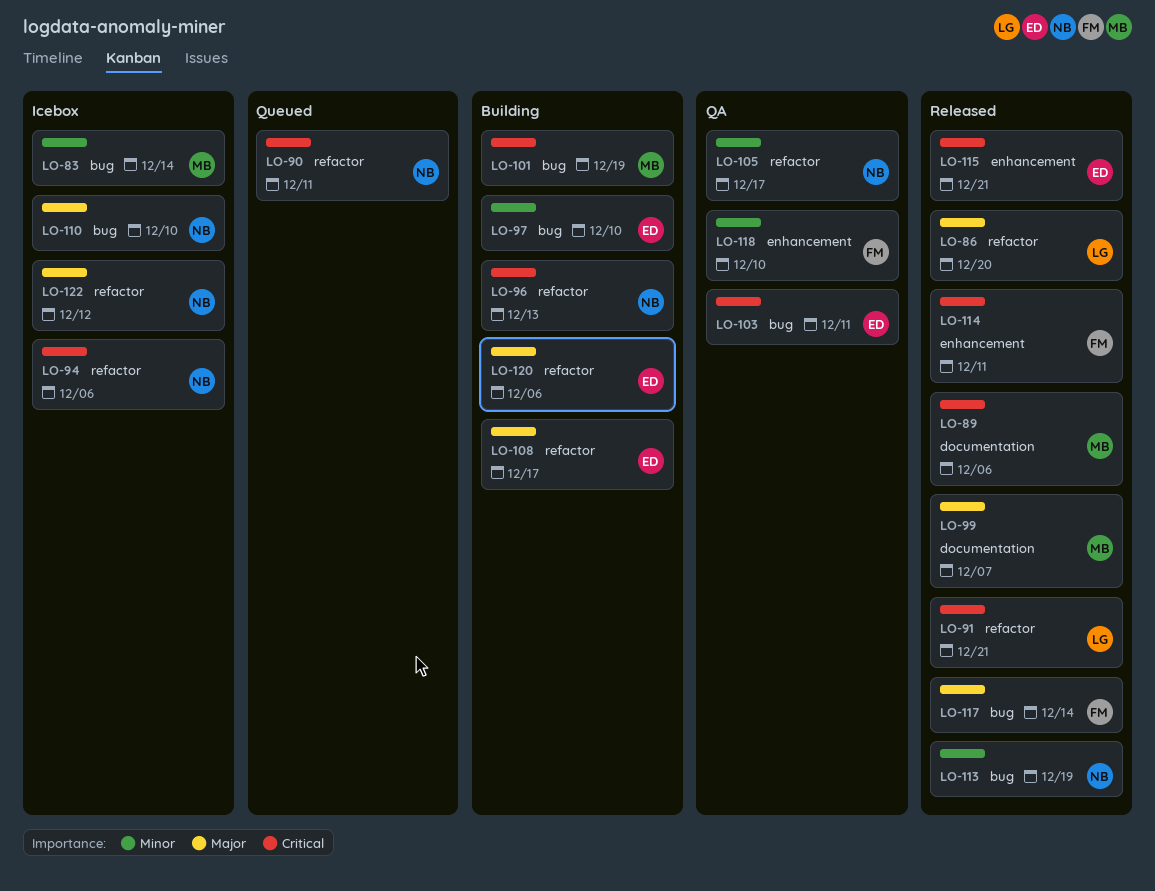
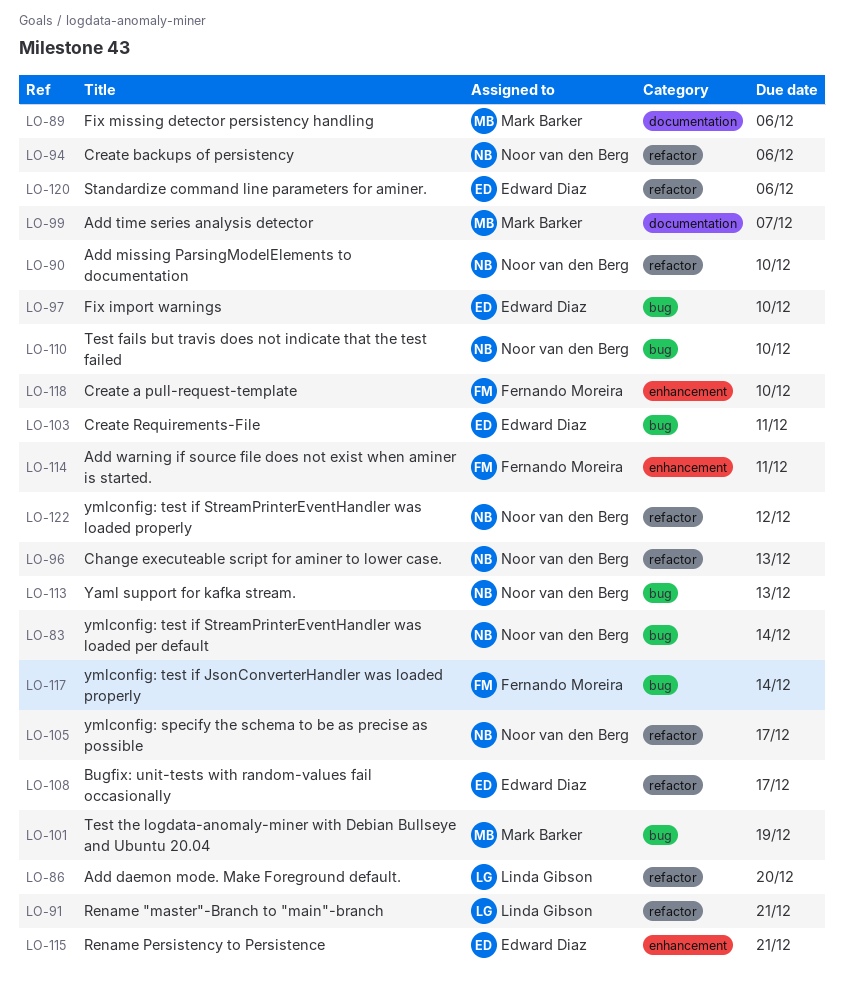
LO-83, owner: Mark Barker -> Noor van den Berg
LO-90, due: Dec 11 -> Dec 10
LO-113, due: Dec 19 -> Dec 13

